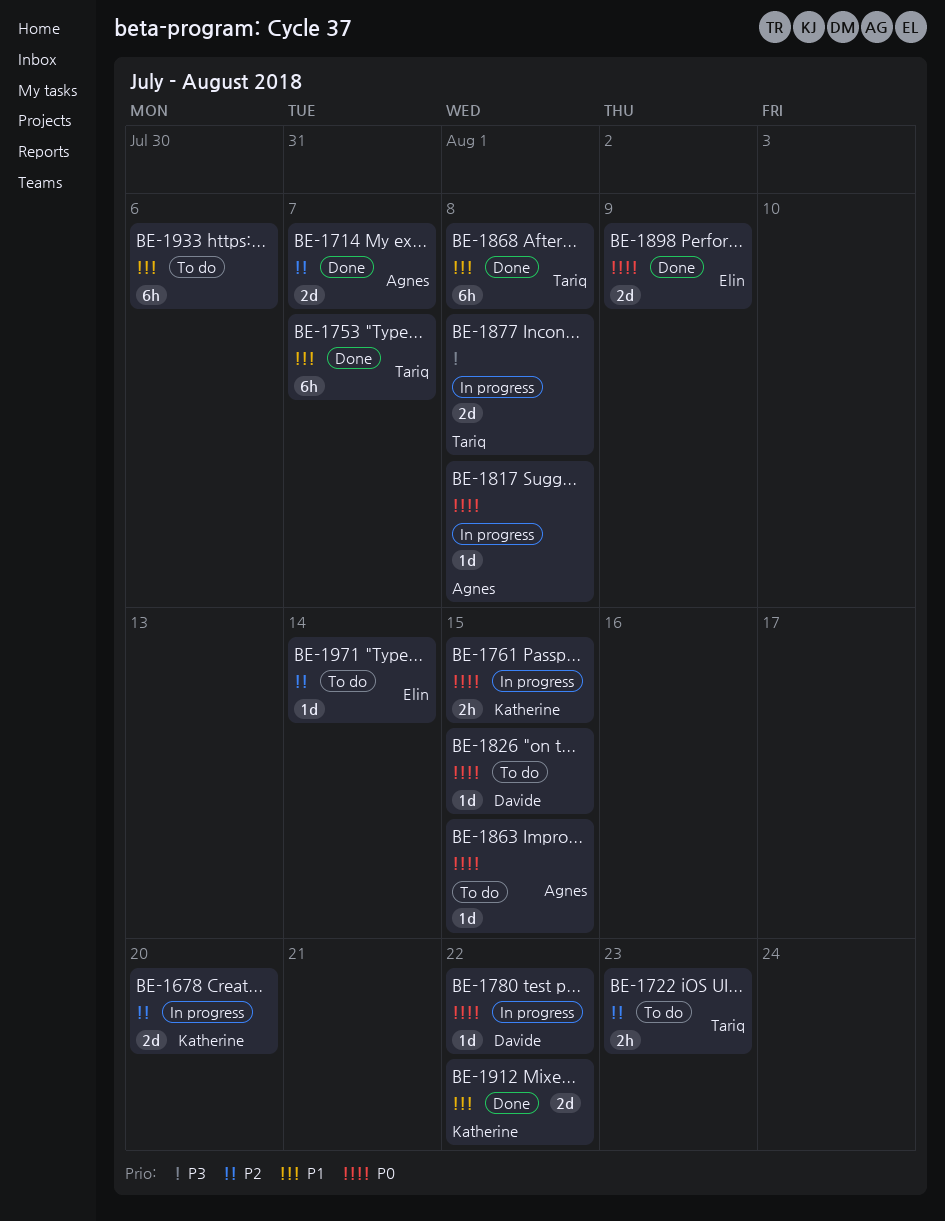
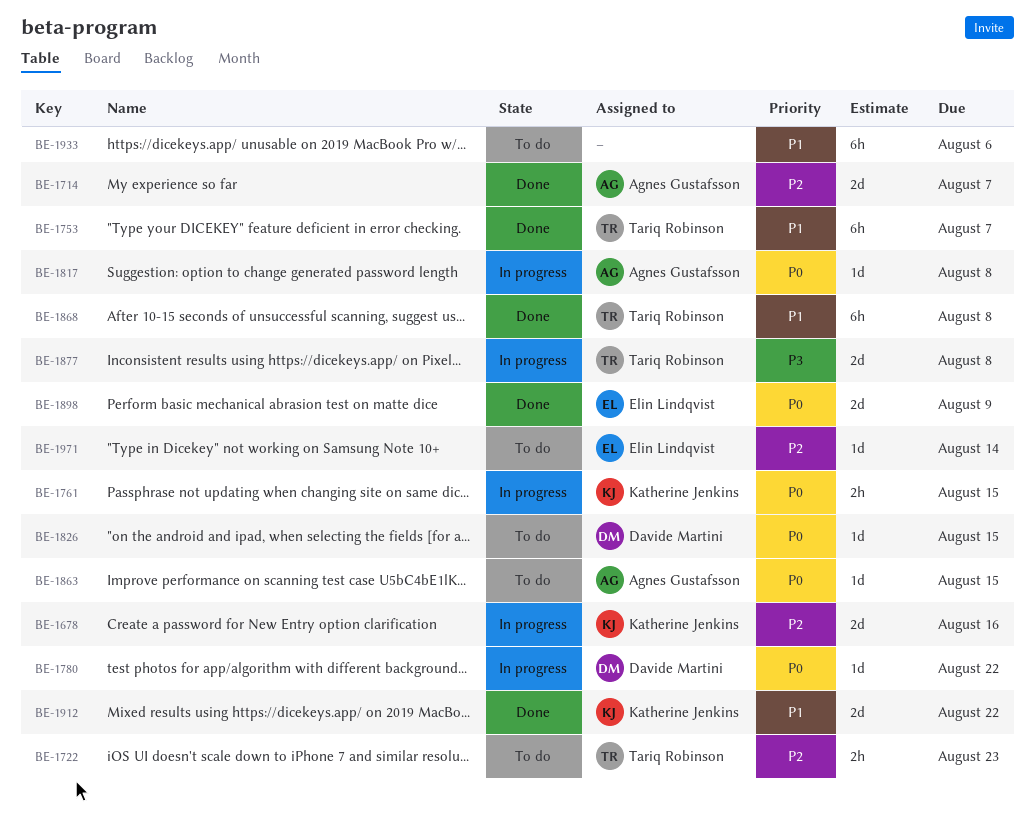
BE-1678, due: Aug 20 -> Aug 16

